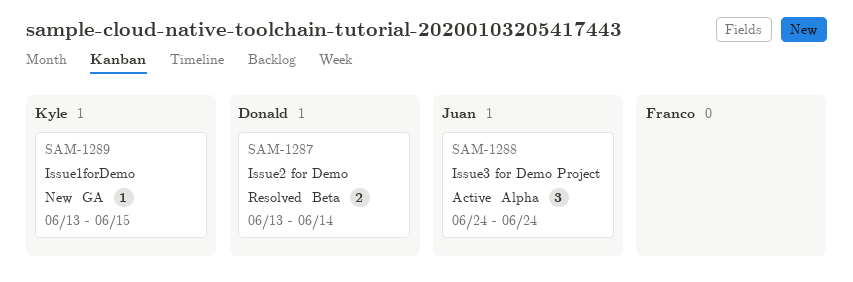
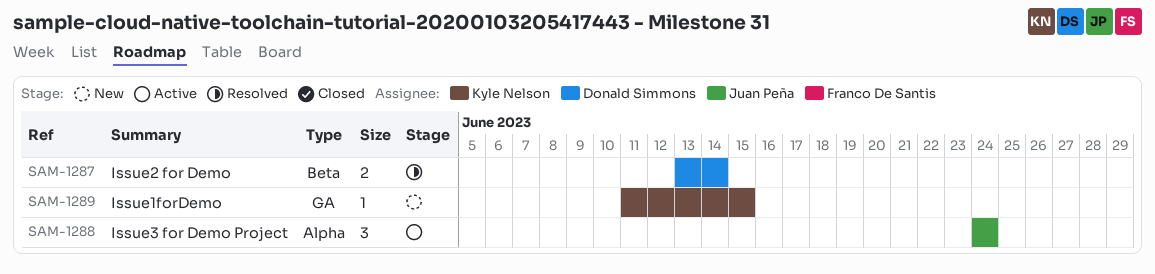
SAM-1289, start: Jun 13 -> Jun 11

